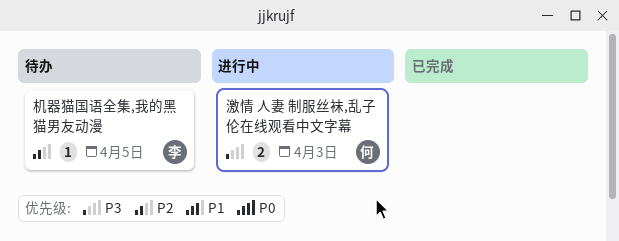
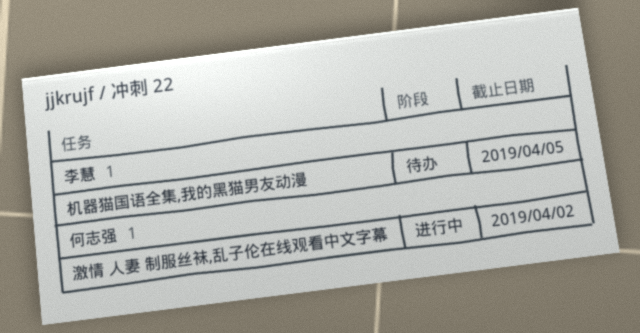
激情 人妻 制服丝袜,乱子伦在线观看中文字幕, due: Apr 3 -> Apr 2

